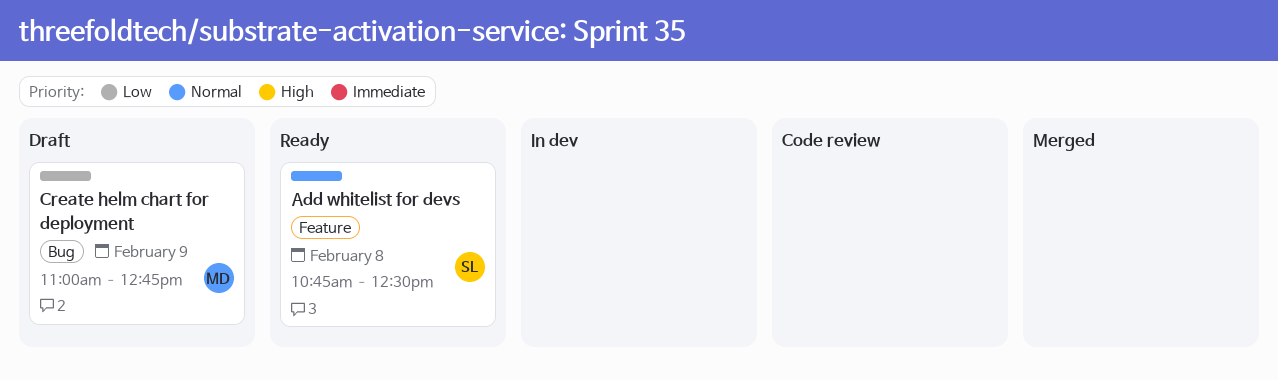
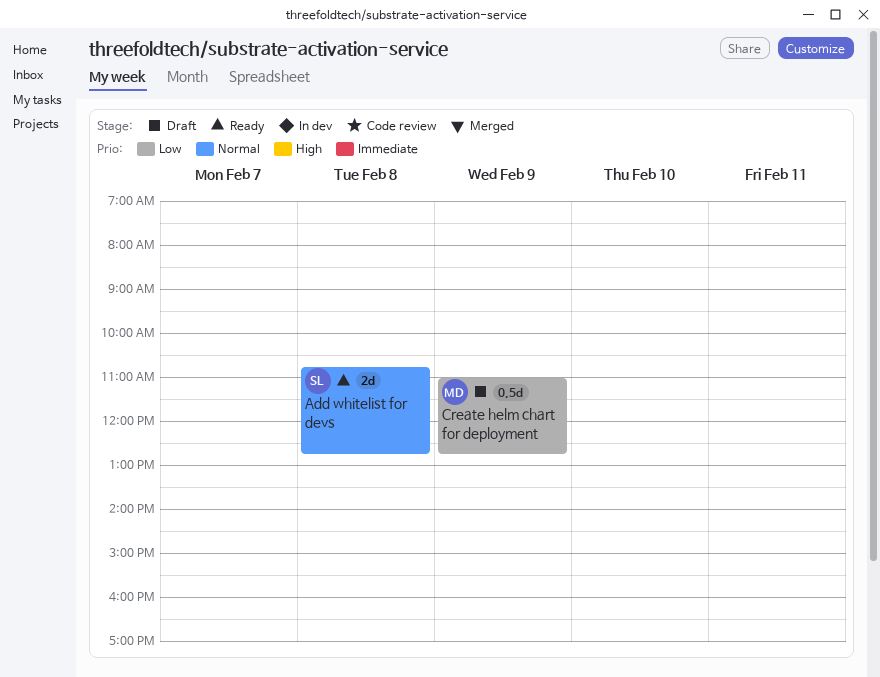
Add whitelist for devs, ends: 12:30 -> 12:45

